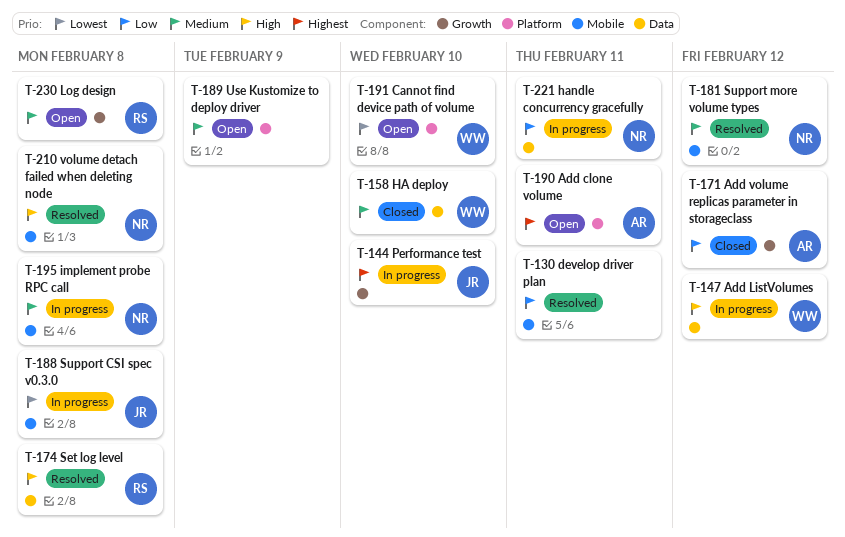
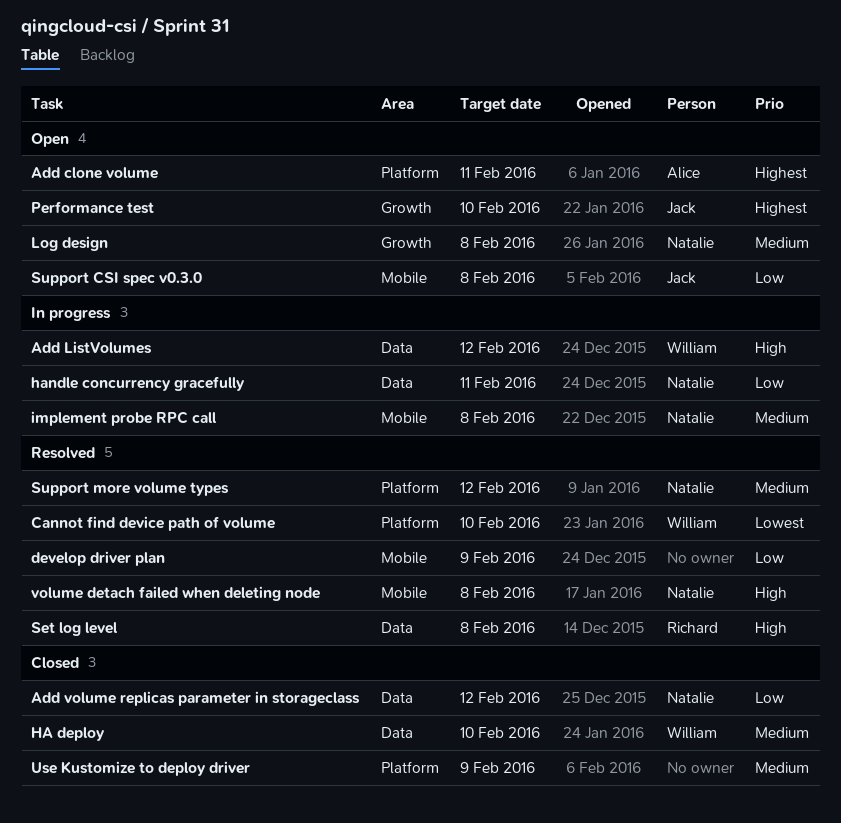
Add volume replicas parameter in storageclass, owner: Alice -> Natalie
Add volume replicas parameter in storageclass, label: Growth -> Data
Cannot find device path of volume, status: Open -> Resolved
develop driver plan, due: Feb 11 -> Feb 9
Log design, owner: Richard -> Natalie
Performance test, status: In progress -> Open
Support CSI spec v0.3.0, status: In progress -> Open
Support CSI spec v0.3.0, priority: Lowest -> Low
Support more volume types, label: Mobile -> Platform
Use Kustomize to deploy driver, status: Open -> Closed

